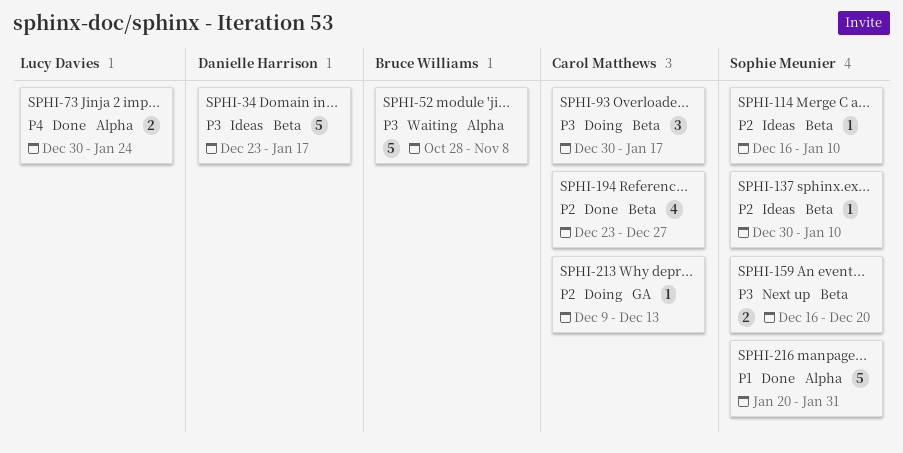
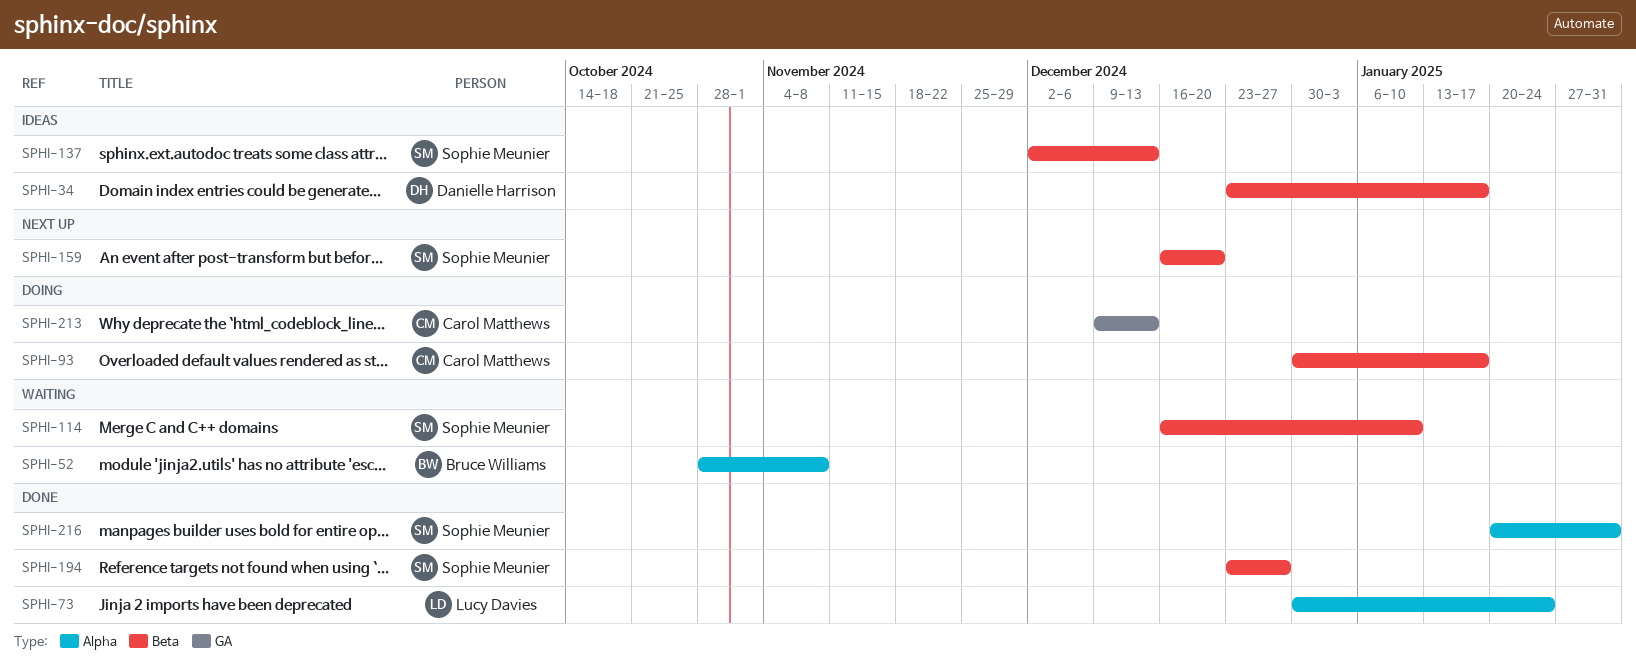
SPHI-114, status: Ideas -> Waiting
SPHI-137, start: Dec 30 -> Dec 2
SPHI-137, due: Jan 10 -> Dec 13
SPHI-194, owner: Carol Matthews -> Sophie Meunier

